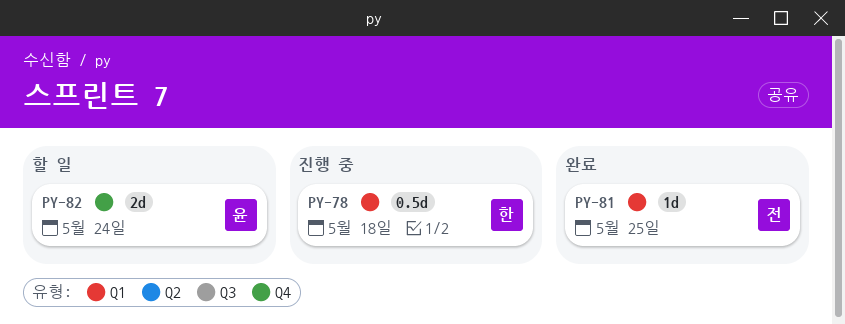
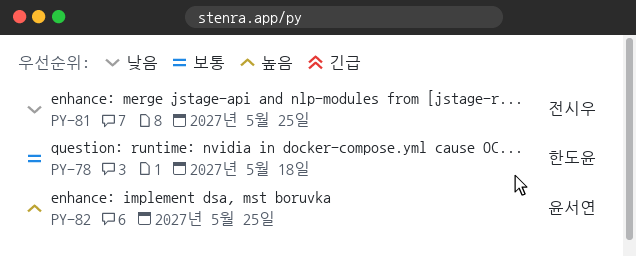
PY-82, due: May 24 -> May 25

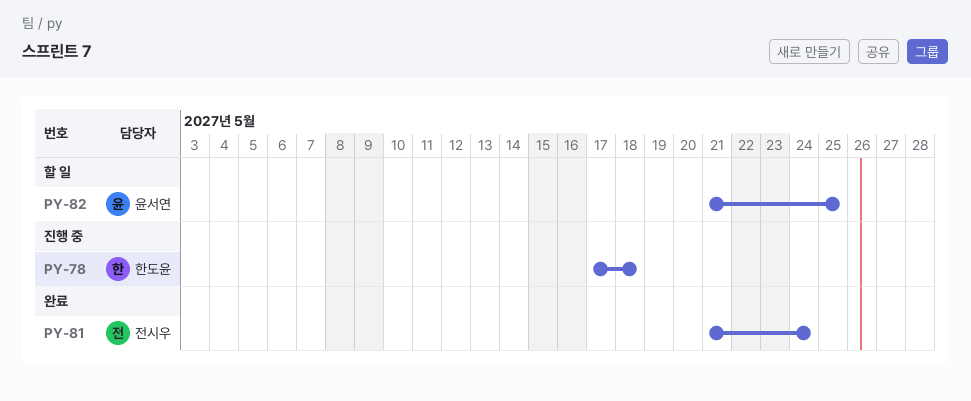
PY-81, due: May 25 -> May 24

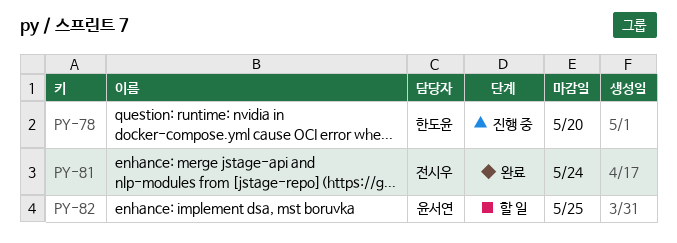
PY-78, due: May 18 -> May 20

